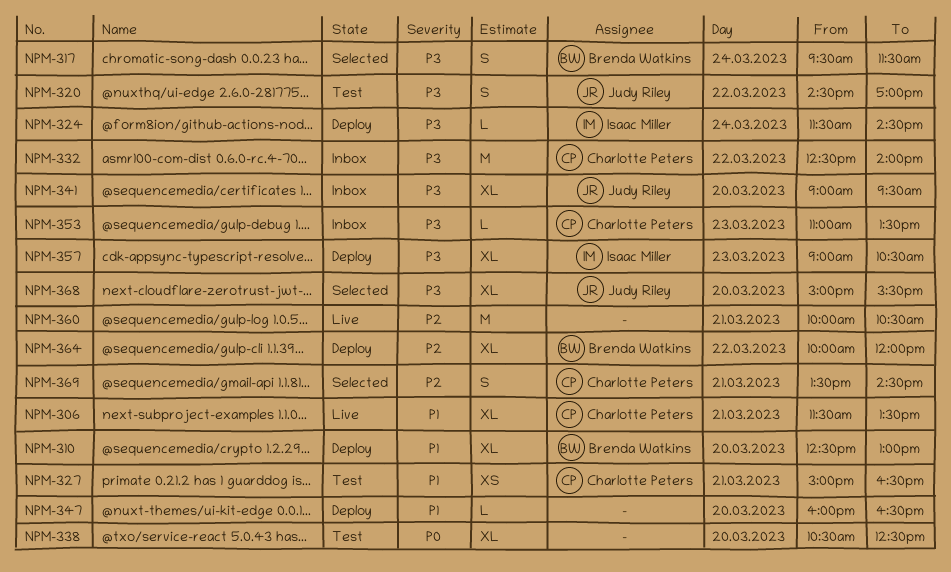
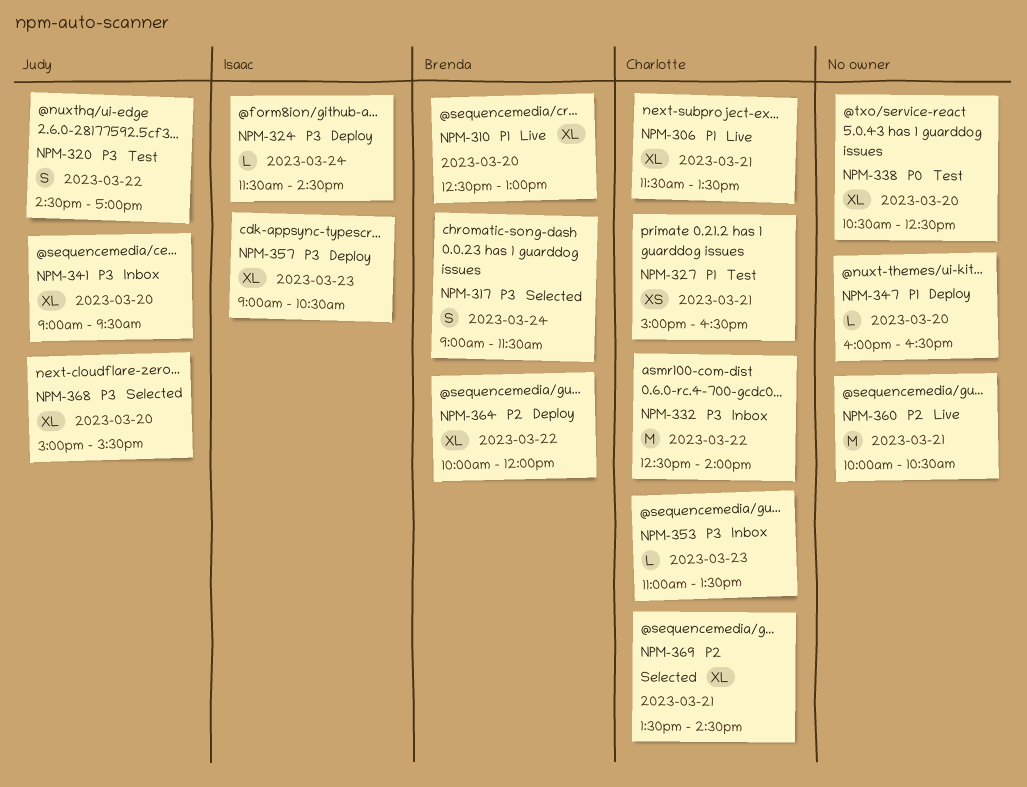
NPM-310, status: Deploy -> Live
NPM-317, begins: 09:30 -> 09:00
NPM-369, estimate: S -> XL

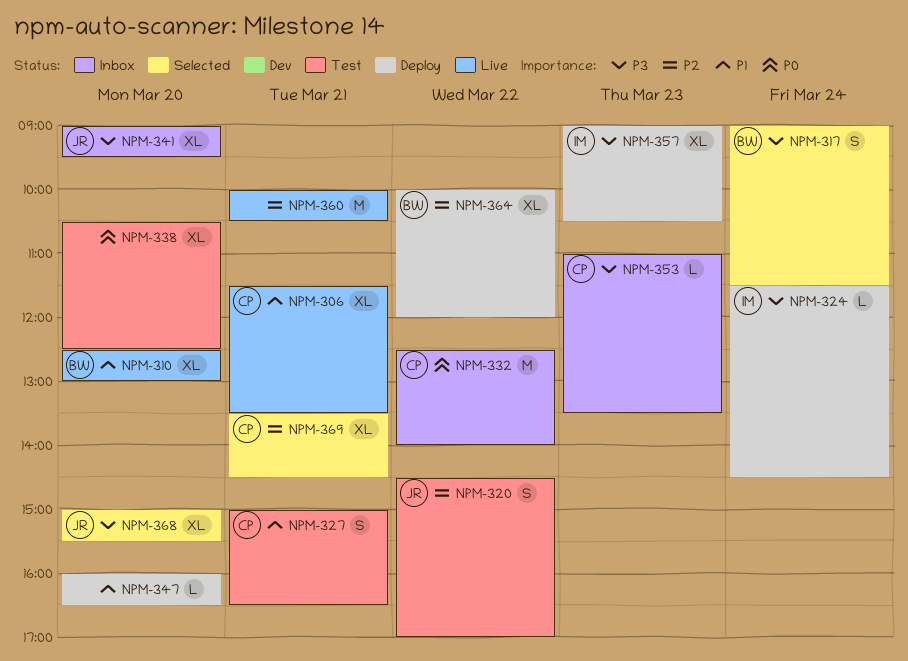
NPM-320, priority: P3 -> P2
NPM-327, estimate: XS -> S
NPM-332, priority: P3 -> P0

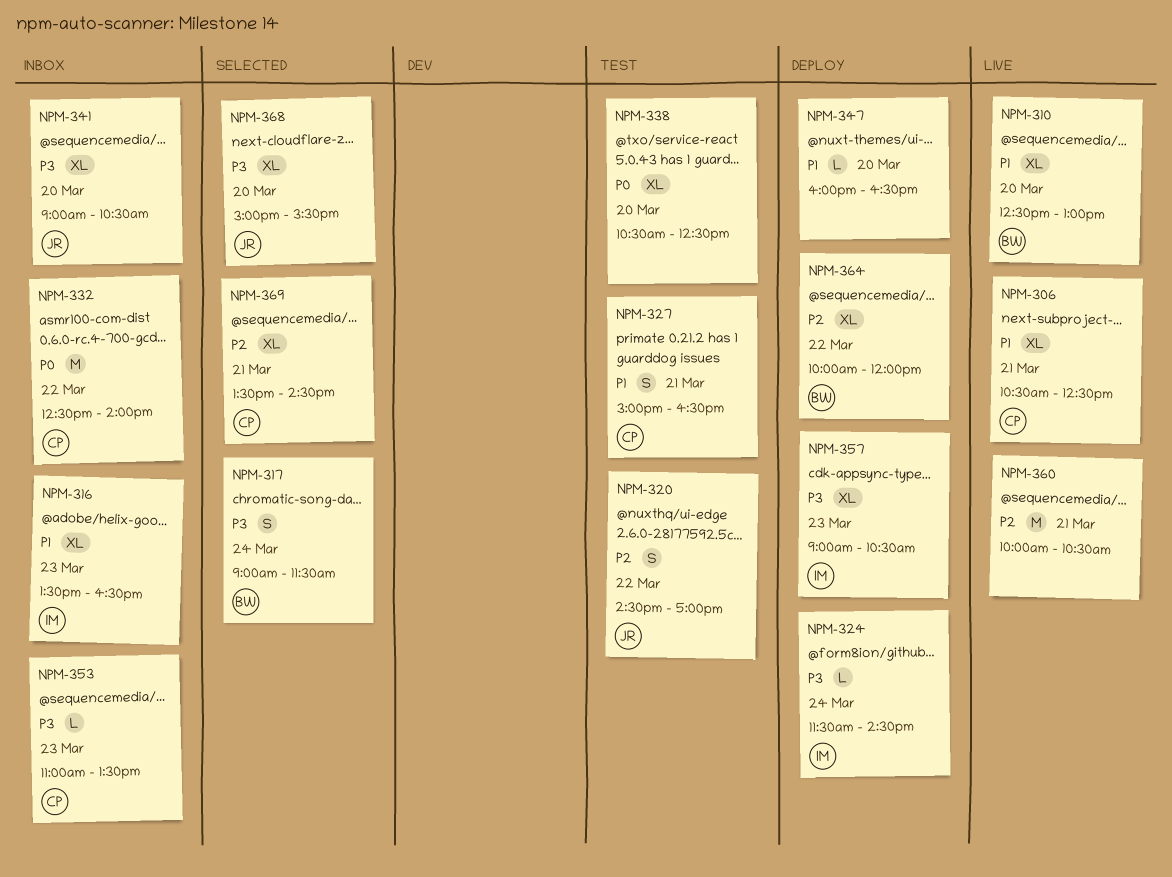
NPM-306, begins: 11:30 -> 10:30
NPM-306, ends: 13:30 -> 12:30
NPM-316: none -> present
NPM-341, ends: 09:30 -> 10:30

